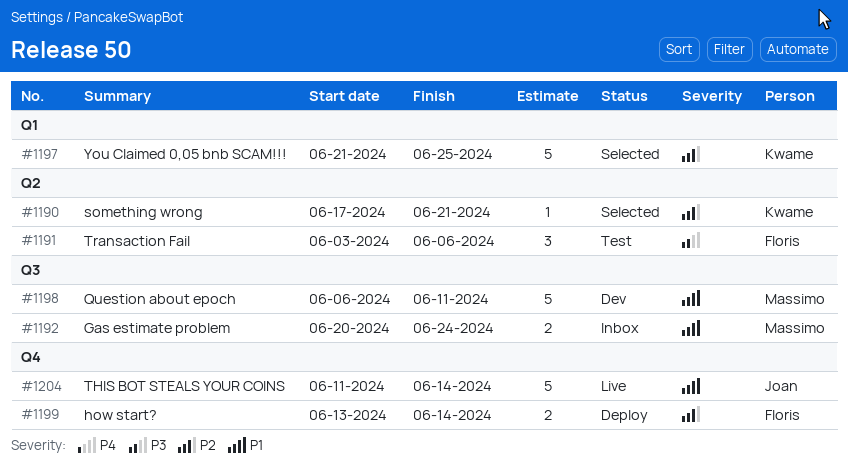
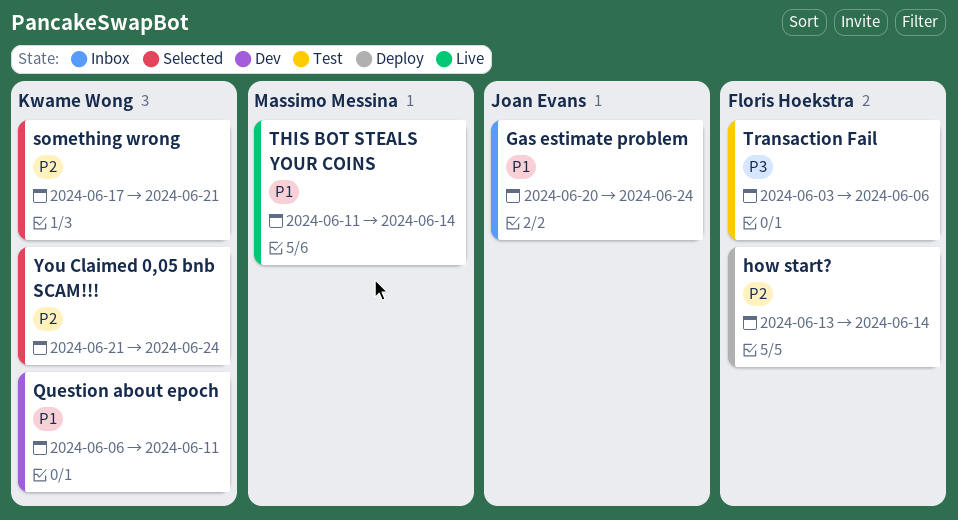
Gas estimate problem, owner: Massimo Messina -> Joan Evans
Question about epoch, owner: Massimo Messina -> Kwame Wong
THIS BOT STEALS YOUR COINS, owner: Joan Evans -> Massimo Messina
You Claimed 0,05 bnb SCAM!!!, due: Jun 25 -> Jun 24

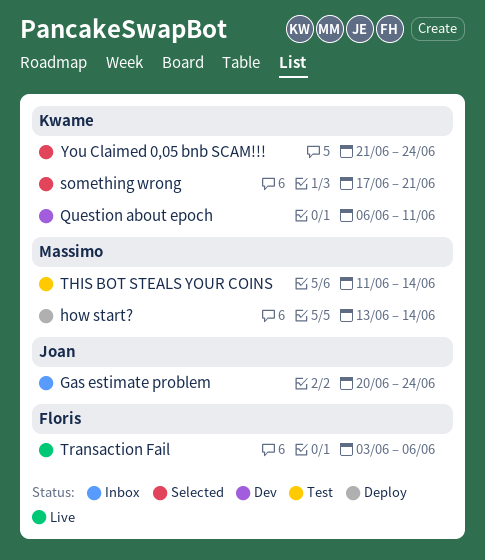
how start?, owner: Floris Hoekstra -> Massimo Messina
THIS BOT STEALS YOUR COINS, status: Live -> Test
Transaction Fail, status: Test -> Live

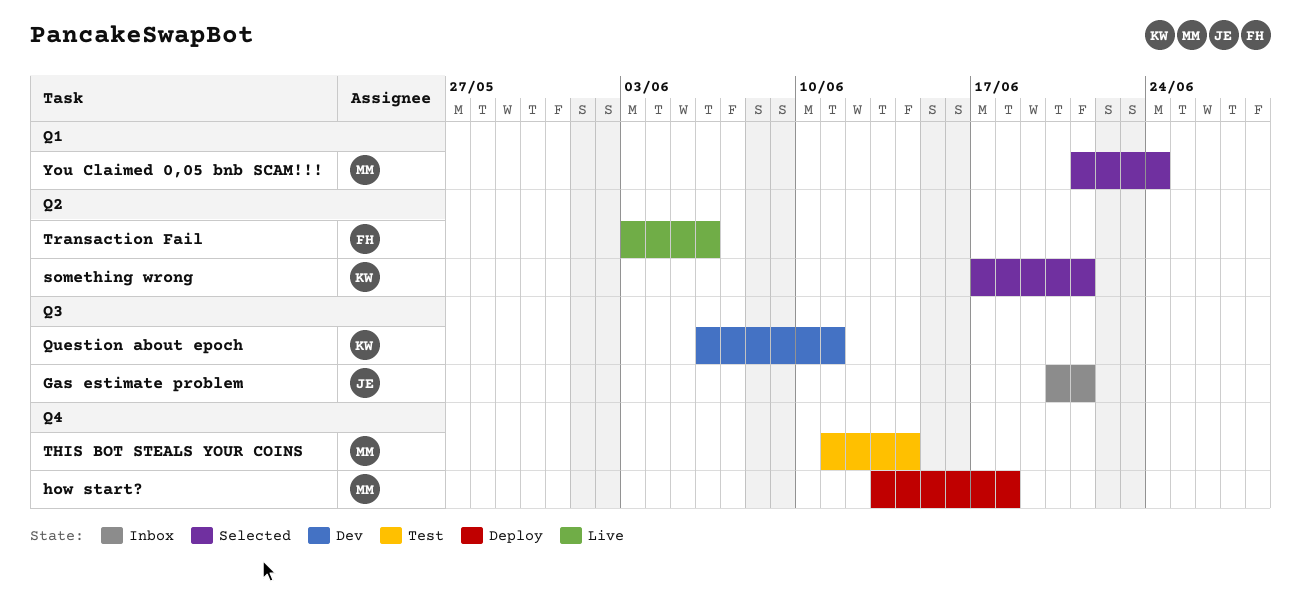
Gas estimate problem, due: Jun 24 -> Jun 21
how start?, due: Jun 14 -> Jun 18
You Claimed 0,05 bnb SCAM!!!, owner: Kwame -> Massimo

